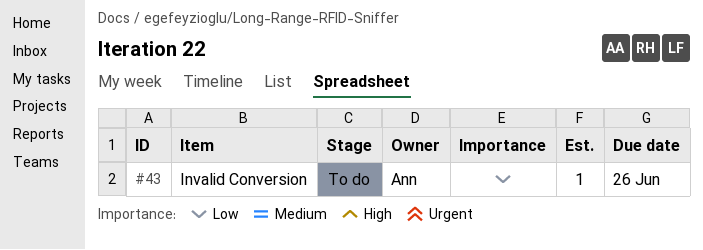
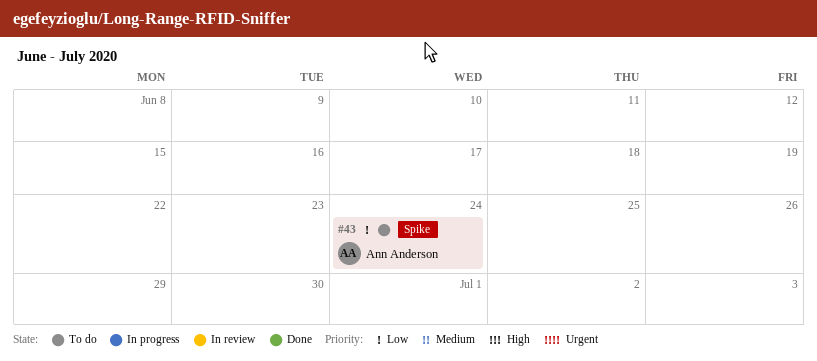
#43, due: Jun 26 -> Jun 24

